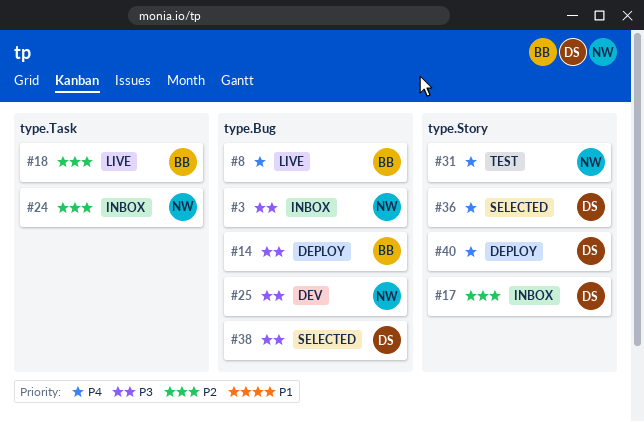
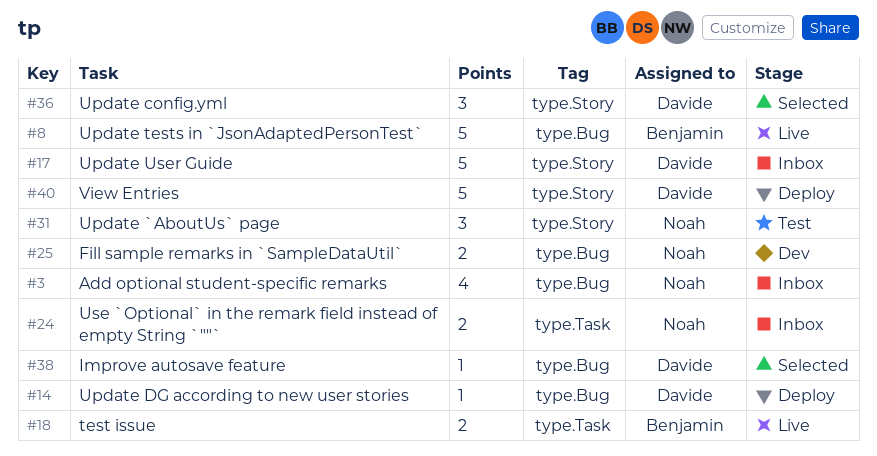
#14, owner: Benjamin -> Davide

